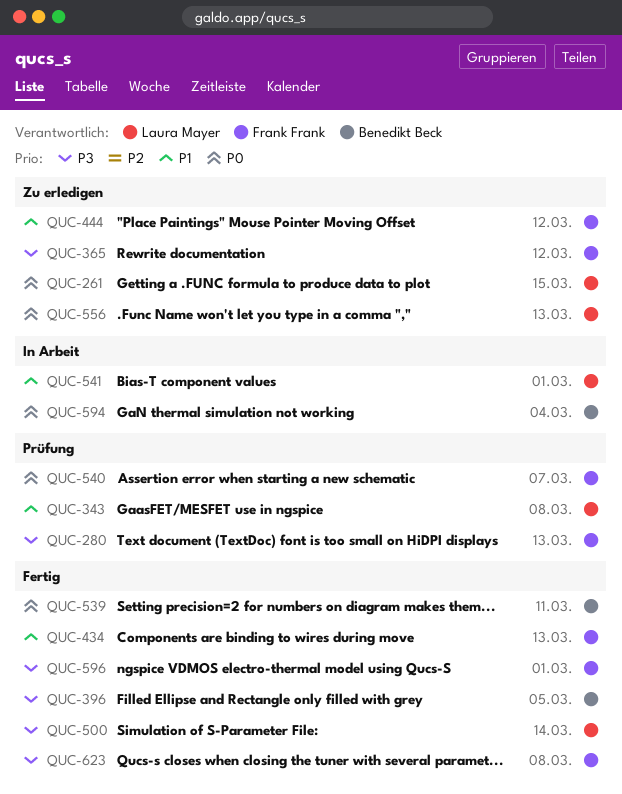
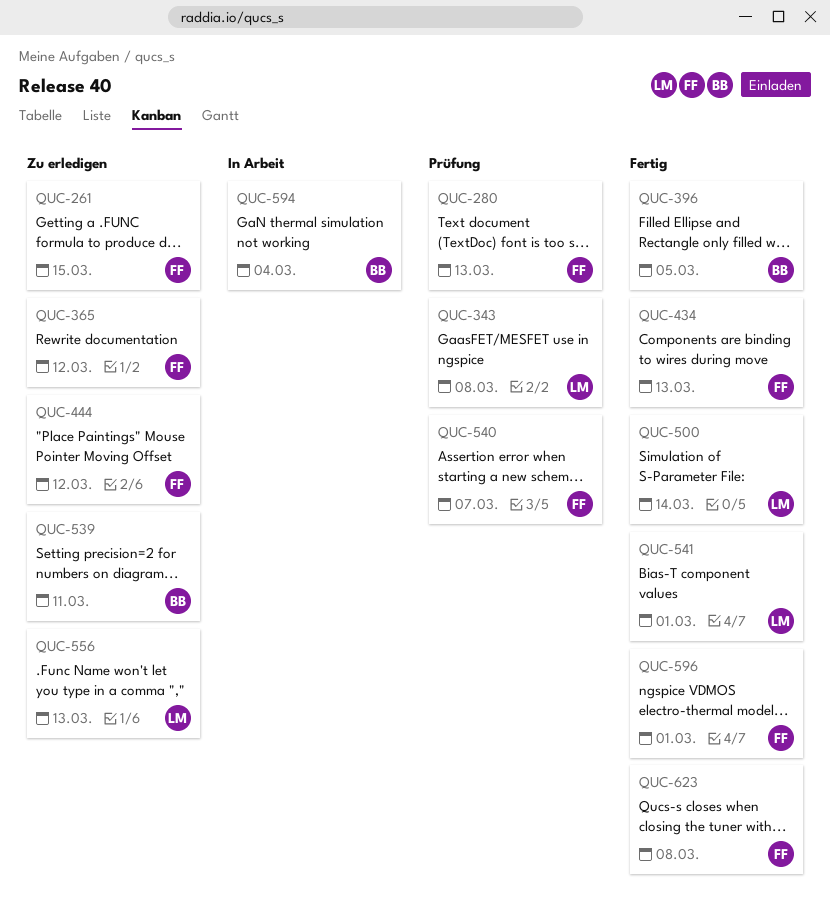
QUC-261, owner: Laura Mayer -> Frank Frank
QUC-539, status: Fertig -> Zu erledigen
QUC-541, status: In Arbeit -> Fertig

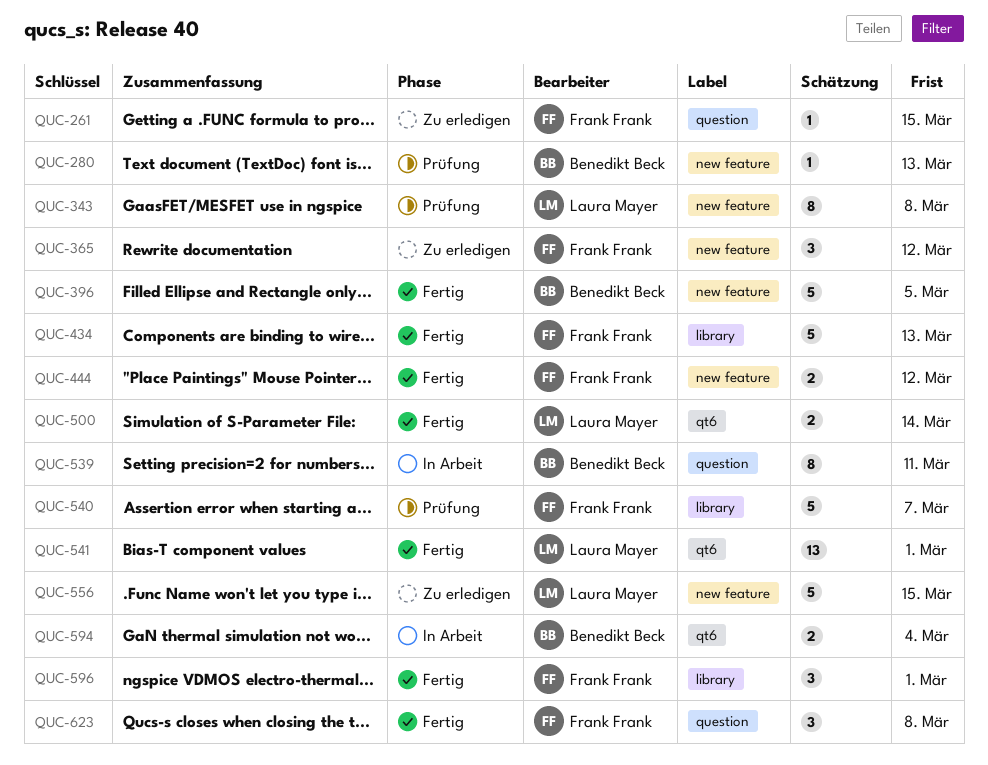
QUC-280, owner: Frank Frank -> Benedikt Beck
QUC-444, status: Zu erledigen -> Fertig
QUC-539, status: Zu erledigen -> In Arbeit
QUC-556, due: Mar 13 -> Mar 15

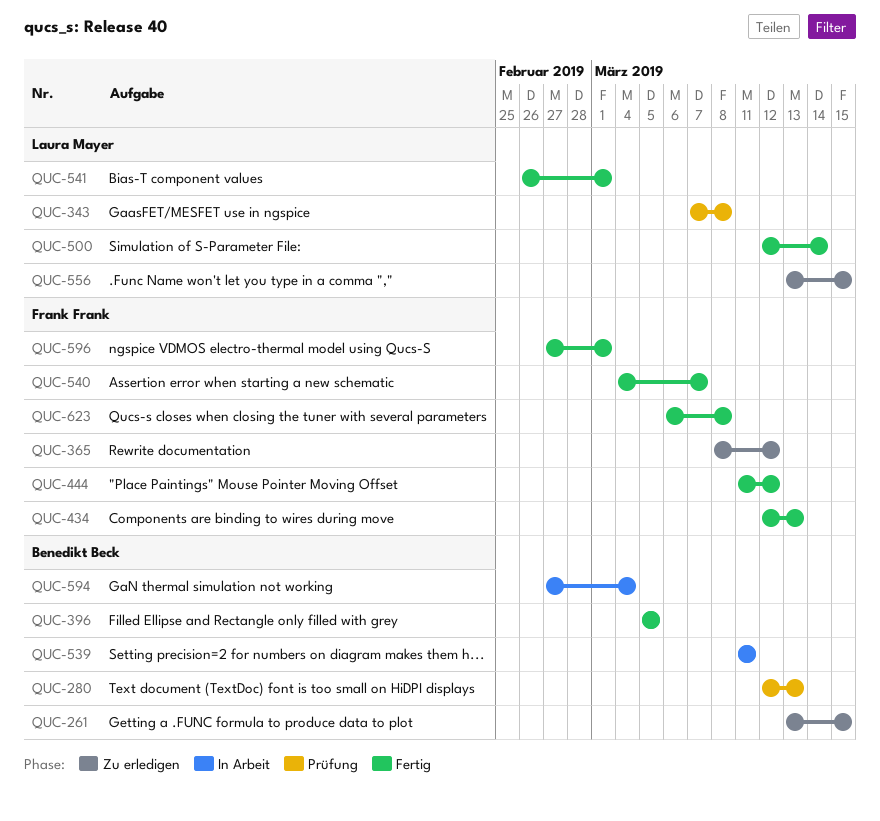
QUC-261, owner: Frank Frank -> Benedikt Beck
QUC-540, status: Prüfung -> Fertig

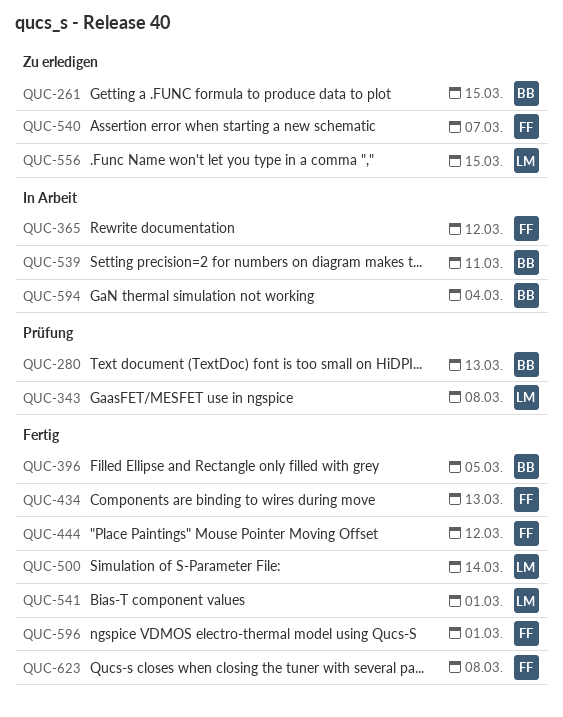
QUC-365, status: Zu erledigen -> In Arbeit
QUC-540, status: Fertig -> Zu erledigen

